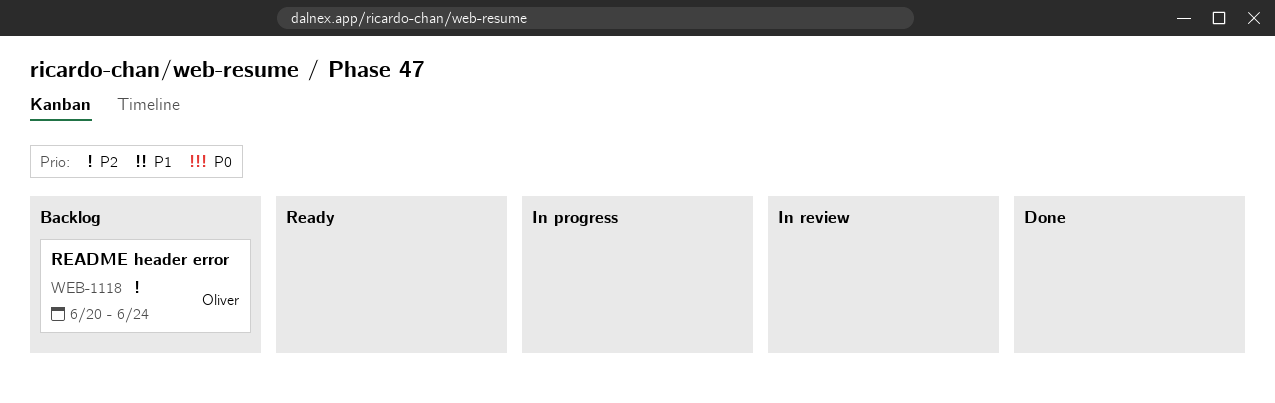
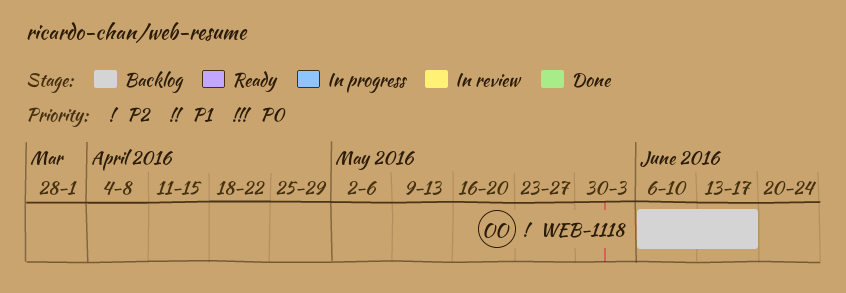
WEB-1118, start: Jun 20 -> Jun 6
WEB-1118, due: Jun 24 -> Jun 17

